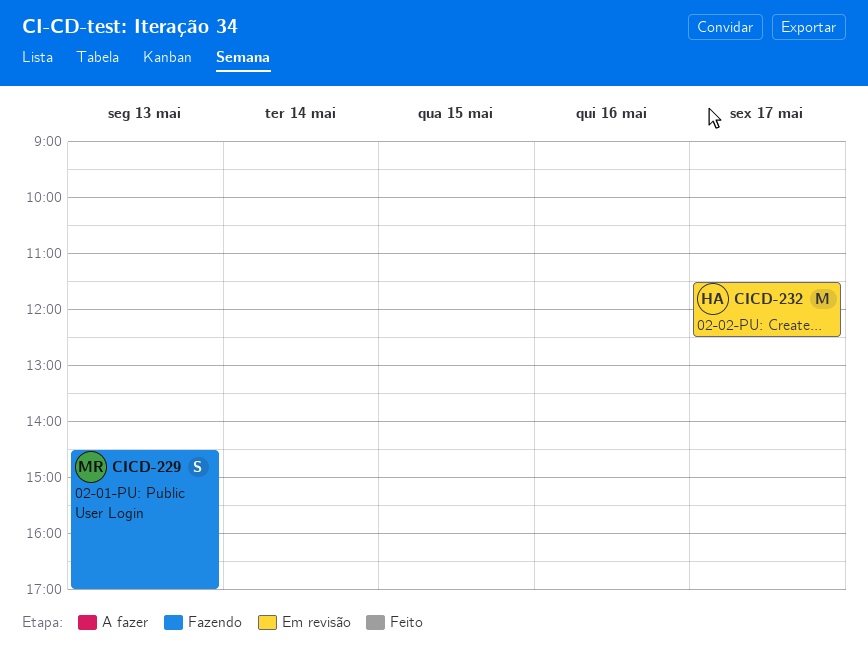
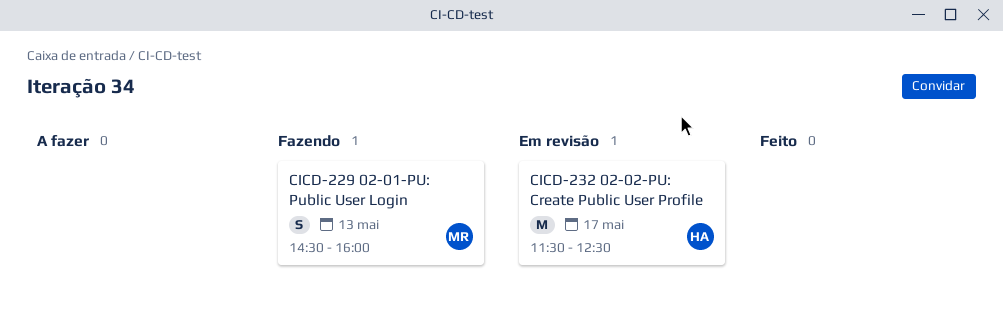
CICD-229, ends: 17:00 -> 16:00

